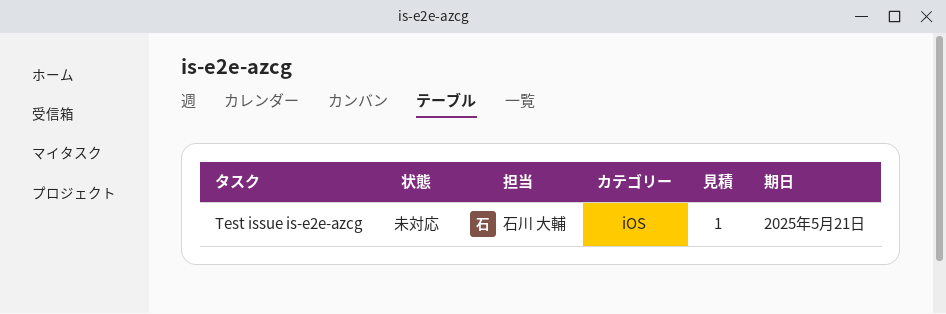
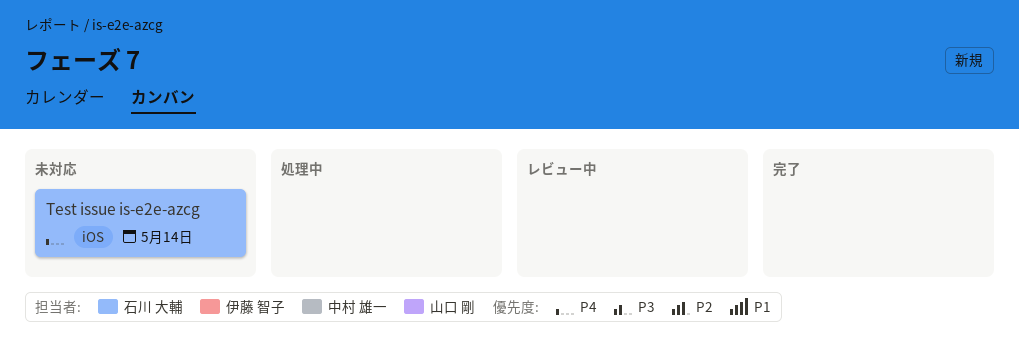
Test issue is-e2e-azcg, due: May 21 -> May 14

